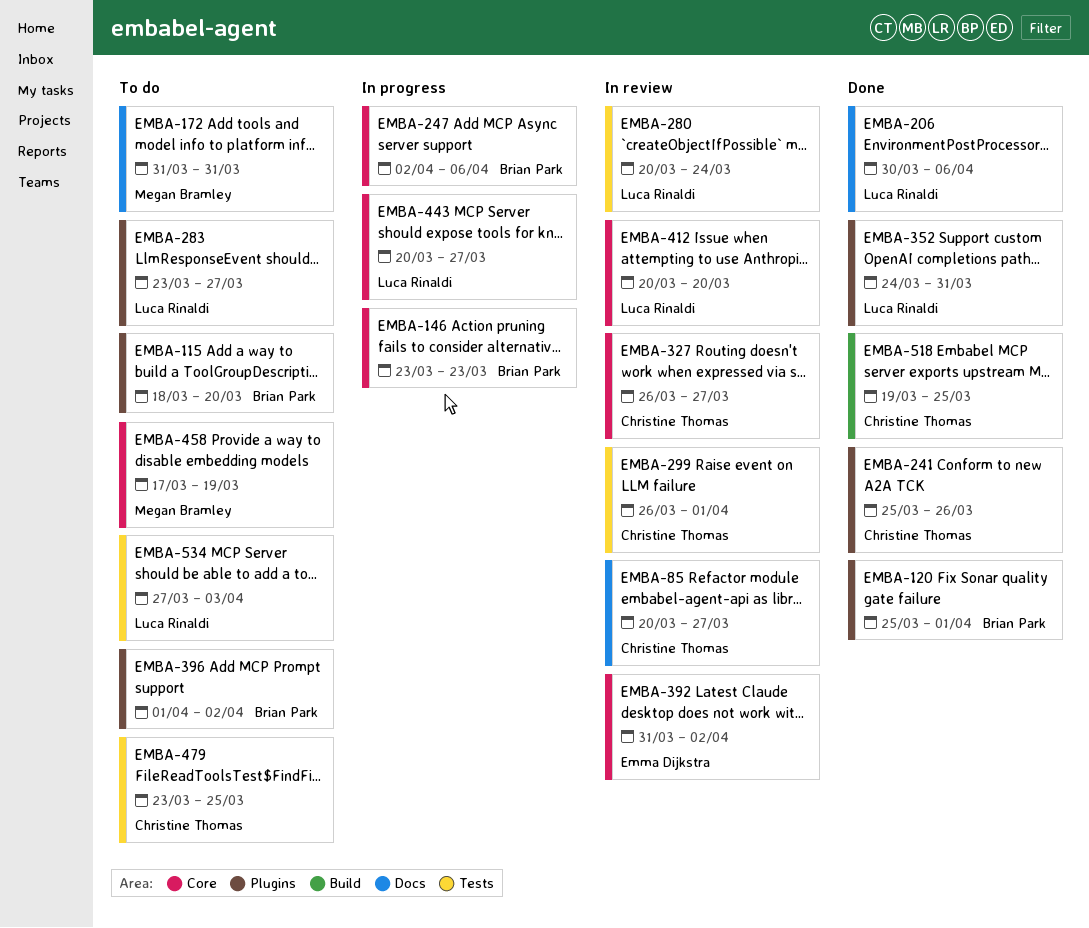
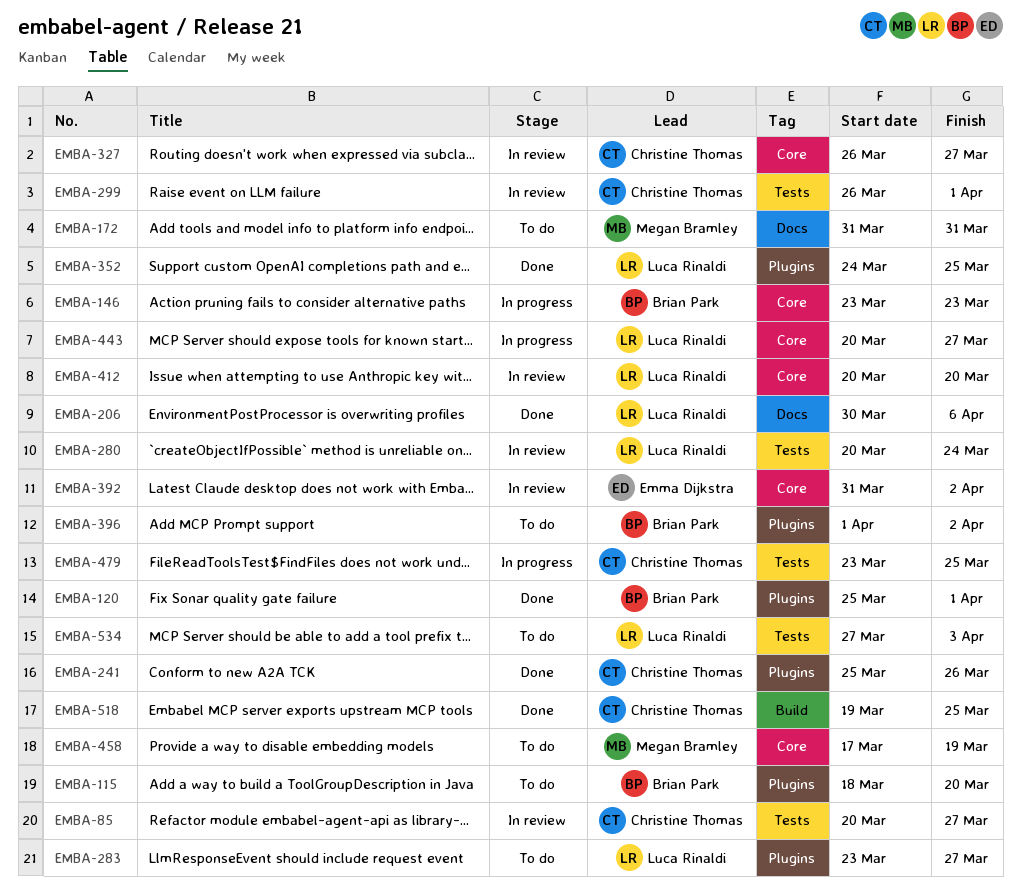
EMBA-85, label: Docs -> Tests
EMBA-247: present -> none
EMBA-352, due: Mar 31 -> Mar 25
EMBA-479, status: To do -> In progress

